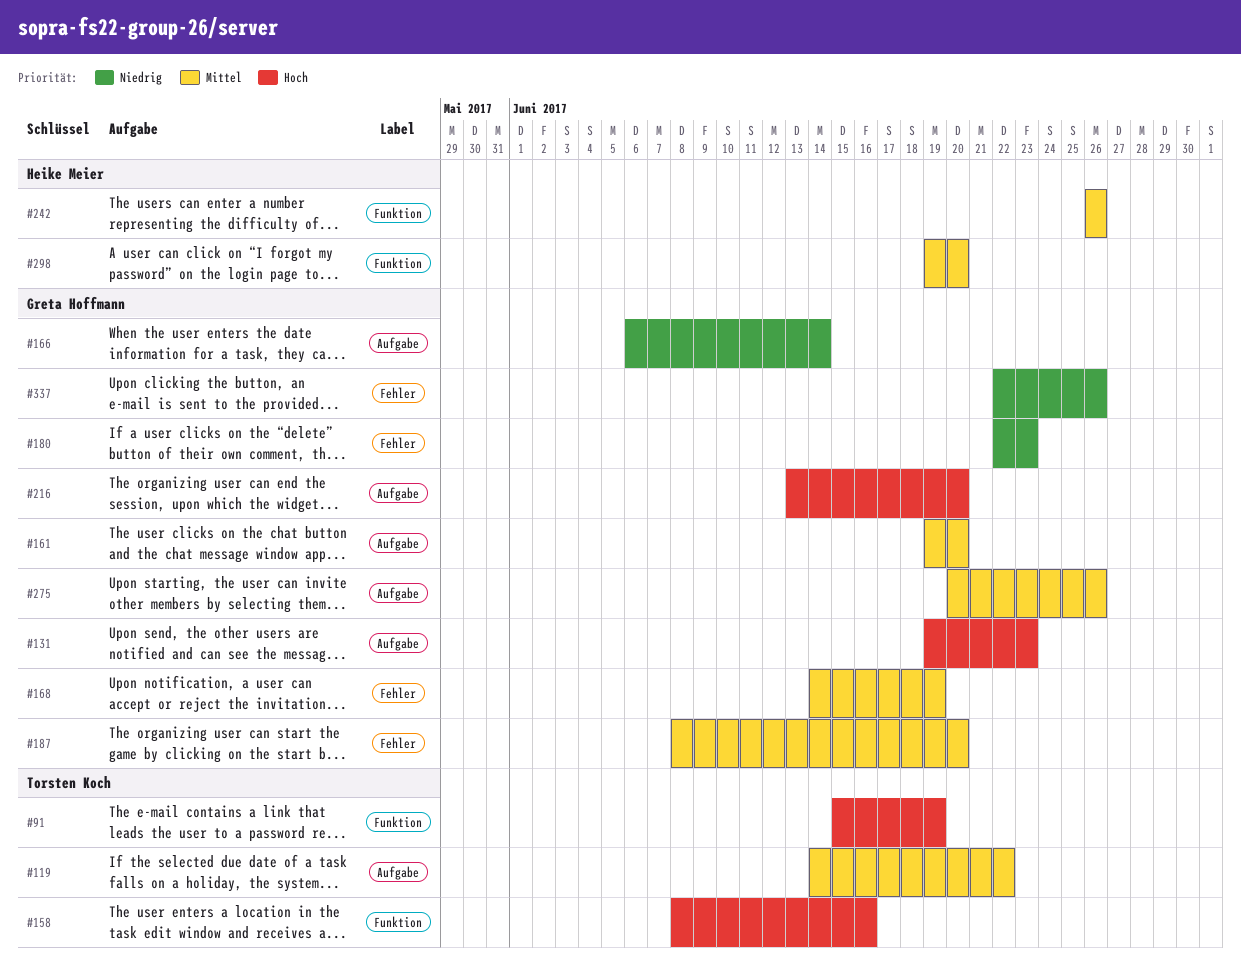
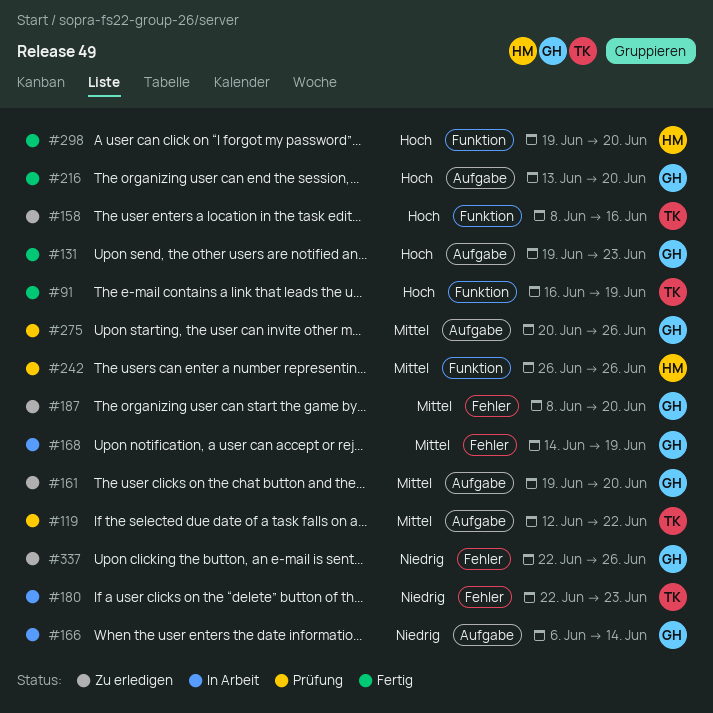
#91, start: Jun 15 -> Jun 16
#119, start: Jun 14 -> Jun 12
#180, owner: Greta Hoffmann -> Torsten Koch
#298, priority: Mittel -> Hoch

